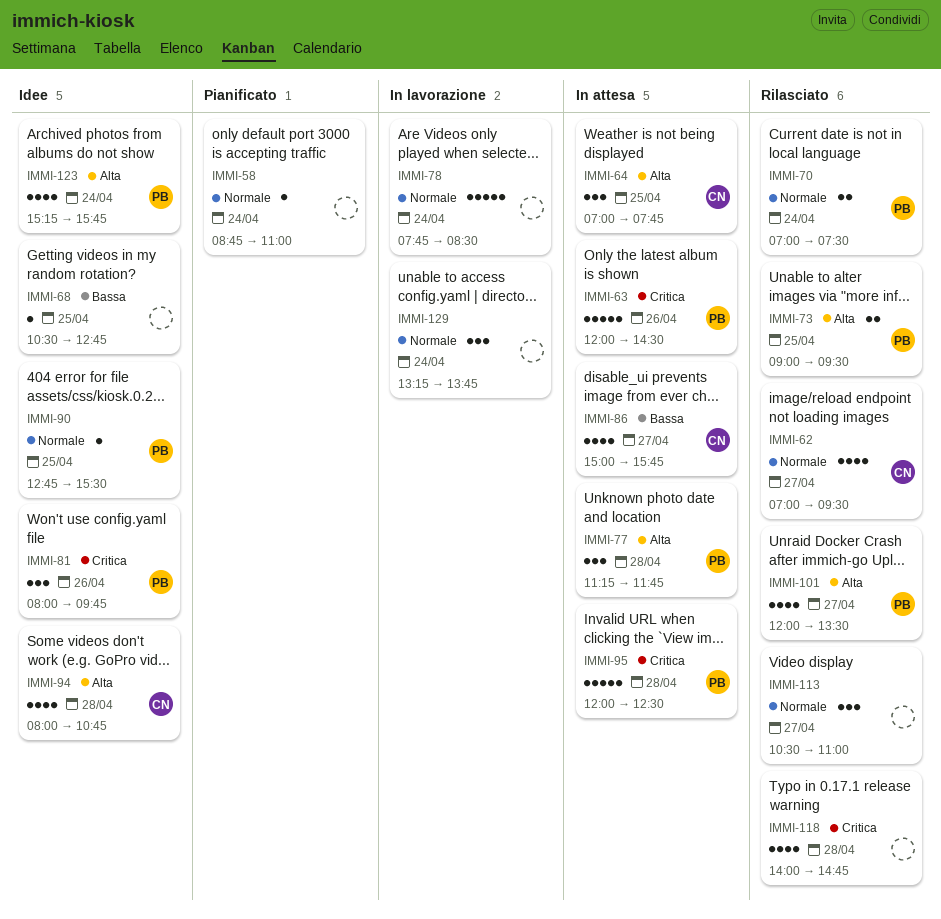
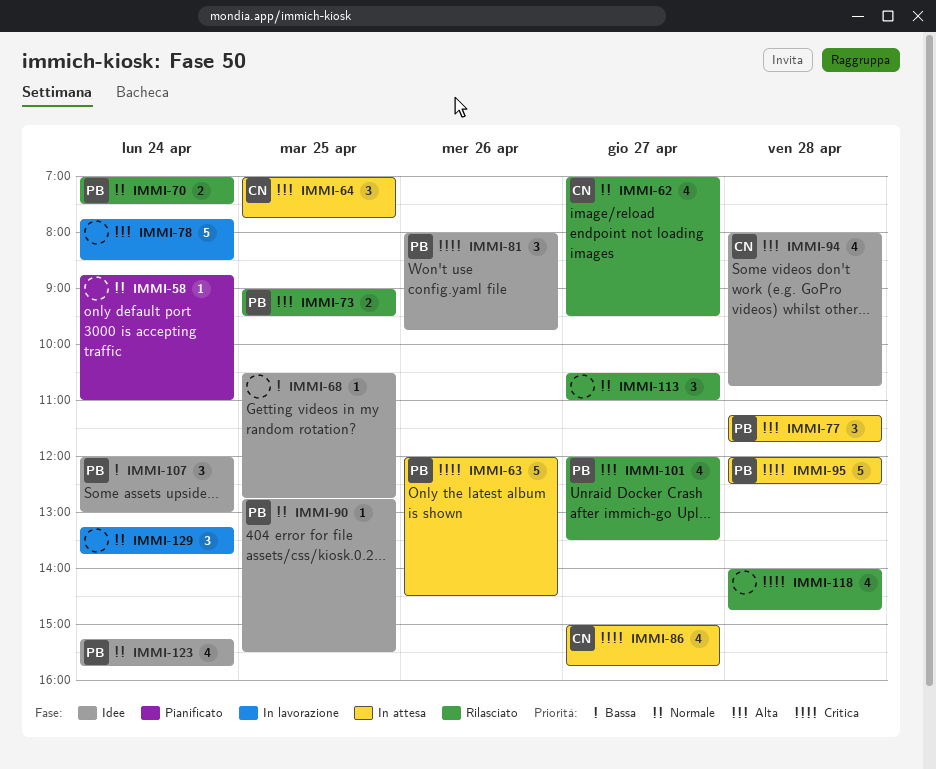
IMMI-78, priority: Normale -> Alta
IMMI-86, priority: Bassa -> Critica
IMMI-107: none -> present
IMMI-123, priority: Alta -> Normale

